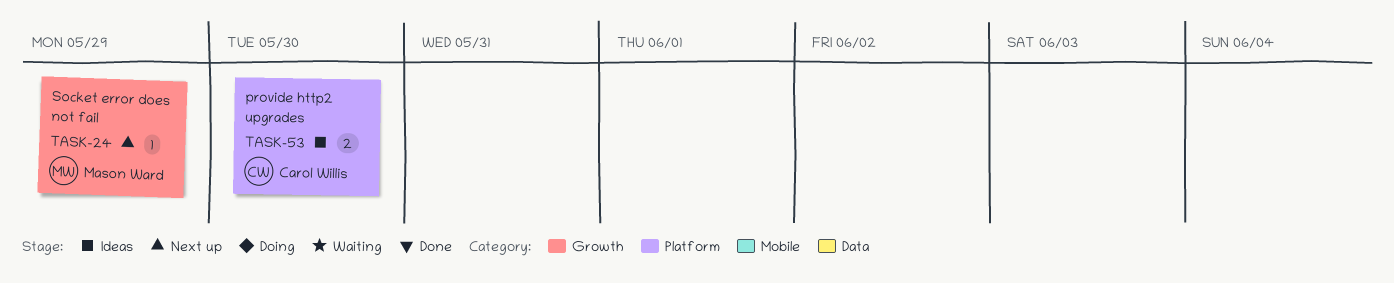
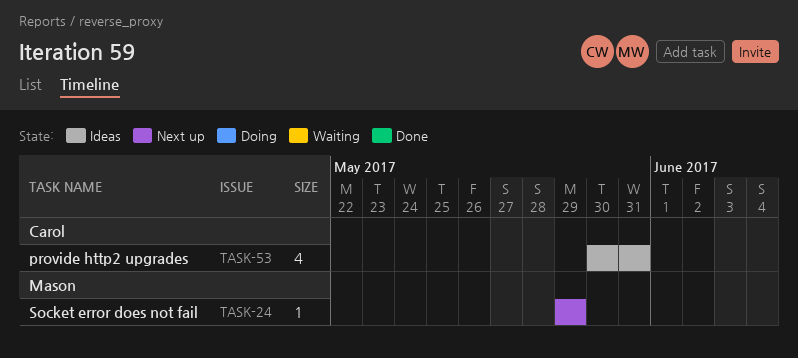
TASK-53, estimate: 2 -> 4
TASK-53, due: May 30 -> May 31

